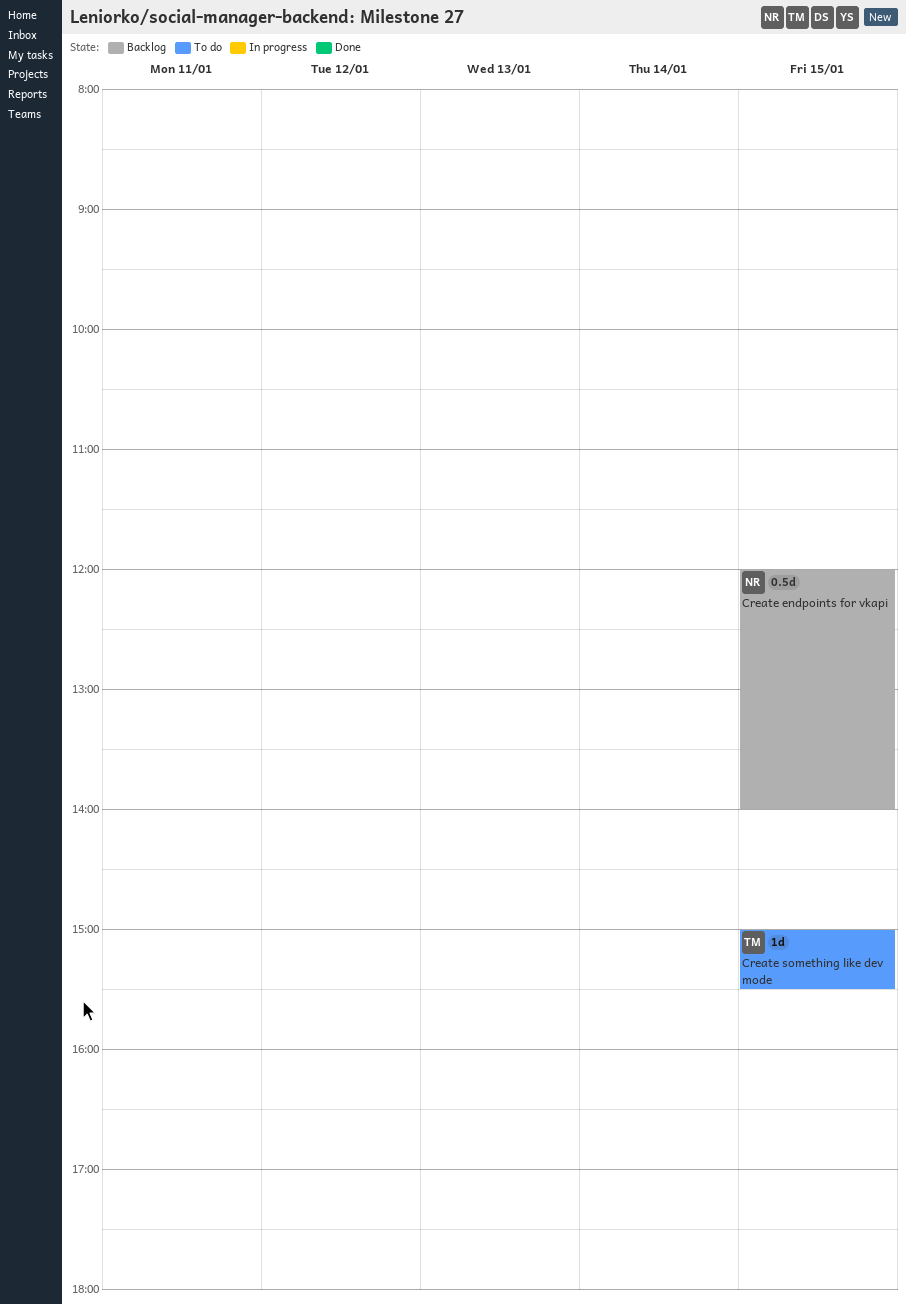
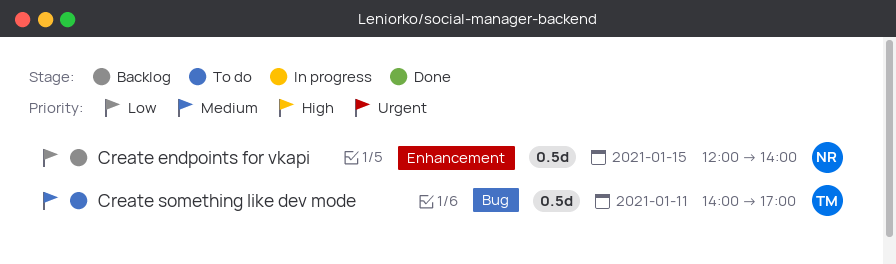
Create something like dev mode, estimate: 1d -> 0.5d
Create something like dev mode, day: Jan 15 -> Jan 11
Create something like dev mode, begins: 15:00 -> 14:00
Create something like dev mode, ends: 15:30 -> 17:00

